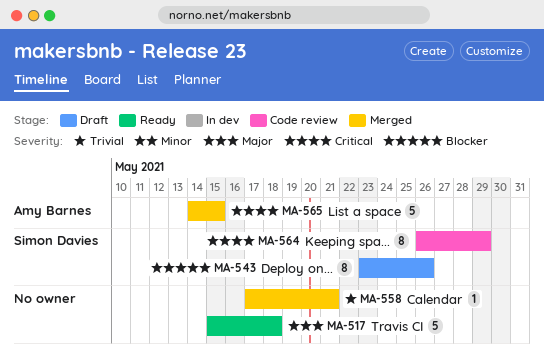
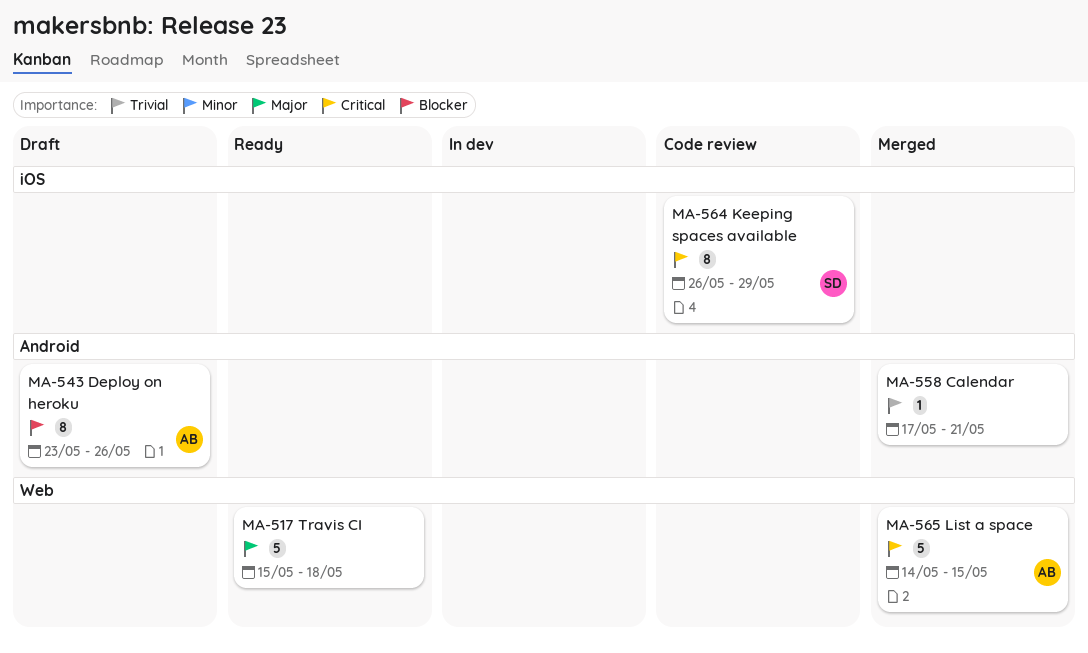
MA-543, owner: Simon Davies -> Amy Barnes

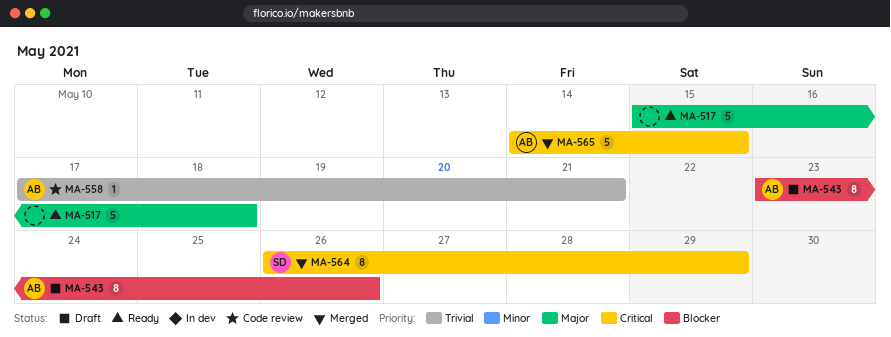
MA-558, status: Merged -> Code review
MA-558, owner: none -> AB
MA-564, status: Code review -> Merged

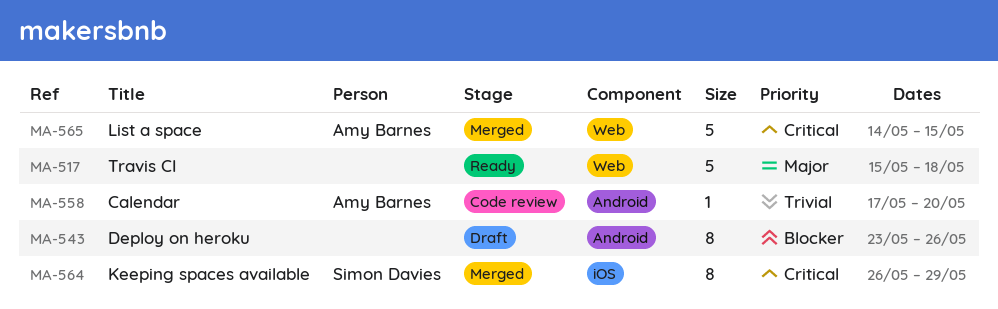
MA-543, owner: Amy Barnes -> none
MA-558, due: May 21 -> May 20

